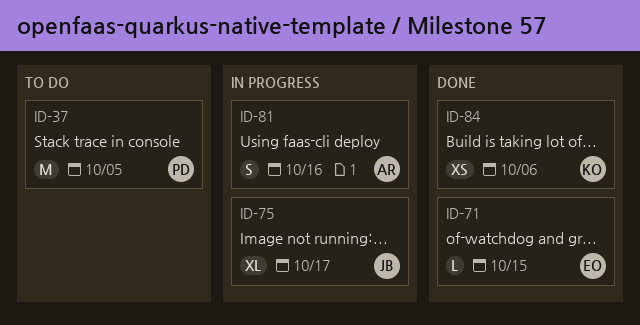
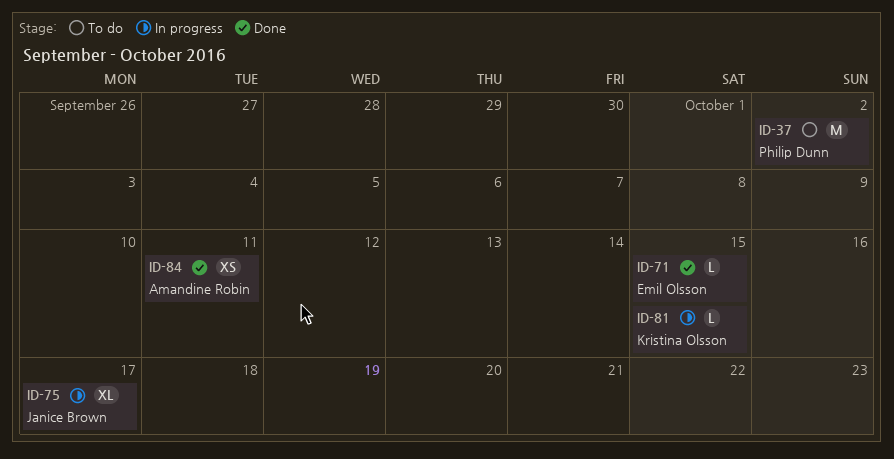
ID-37, due: Oct 5 -> Oct 2
ID-81, owner: Amandine Robin -> Kristina Olsson
ID-81, estimate: S -> L
ID-81, due: Oct 16 -> Oct 15
ID-84, owner: Kristina Olsson -> Amandine Robin
ID-84, due: Oct 6 -> Oct 11

